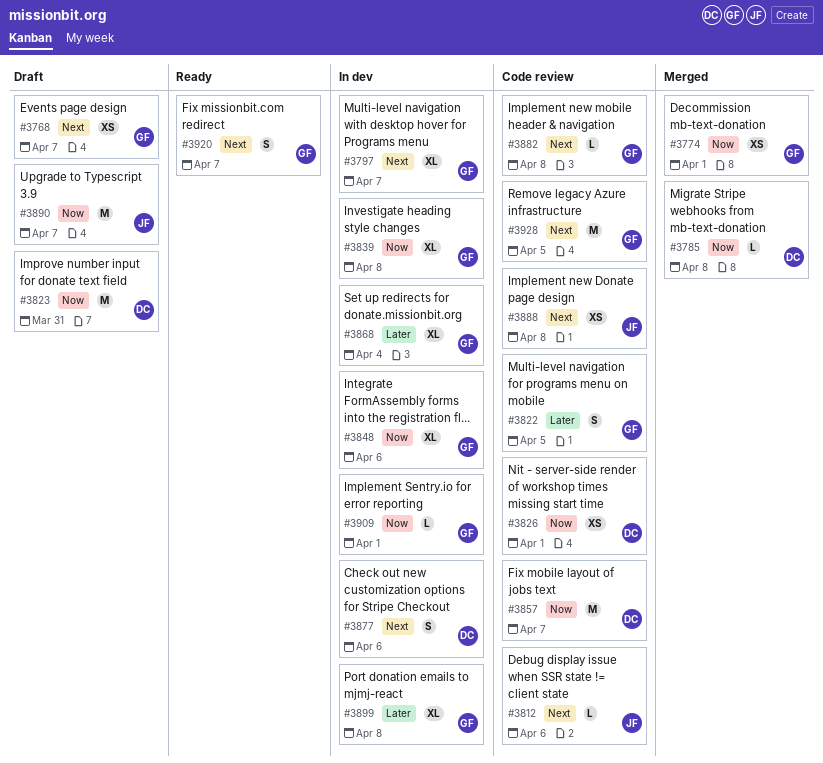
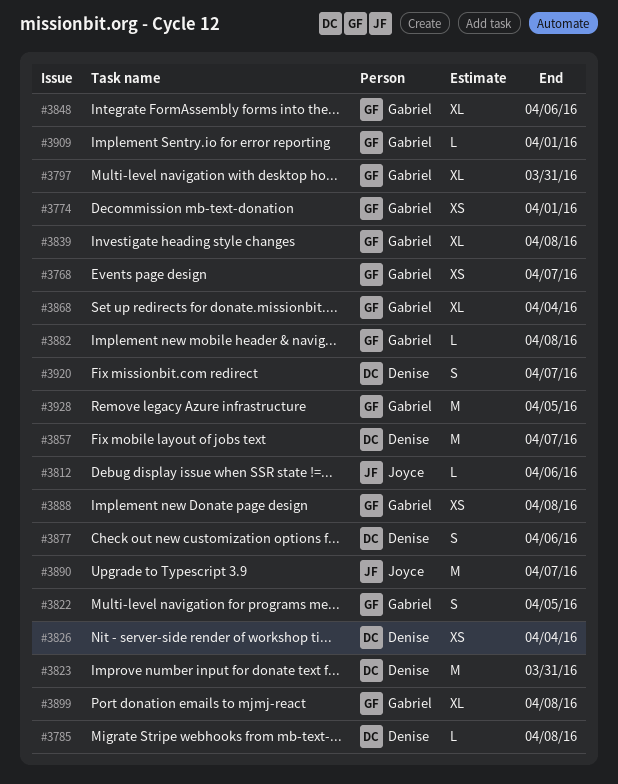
#3797, due: Apr 7 -> Mar 31
#3826, due: Apr 1 -> Apr 4
#3888, owner: Joyce -> Gabriel
#3920, owner: Gabriel -> Denise

